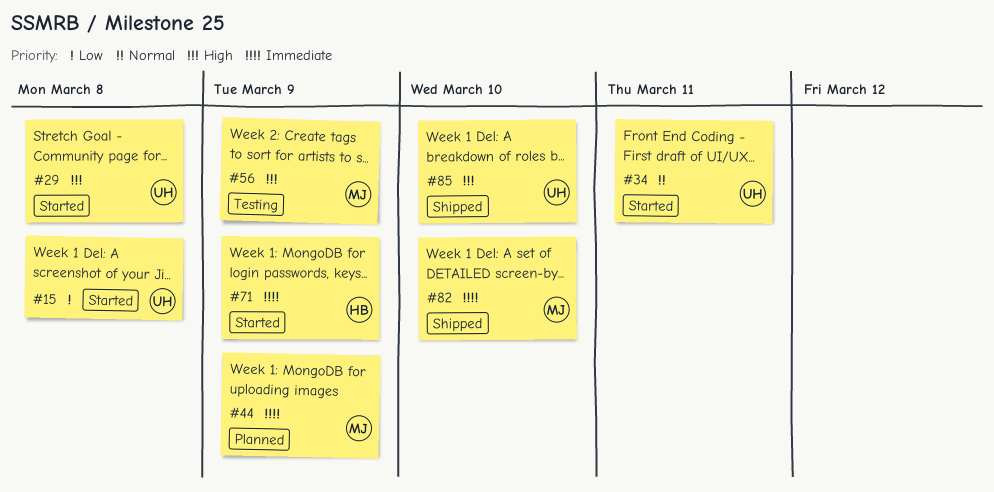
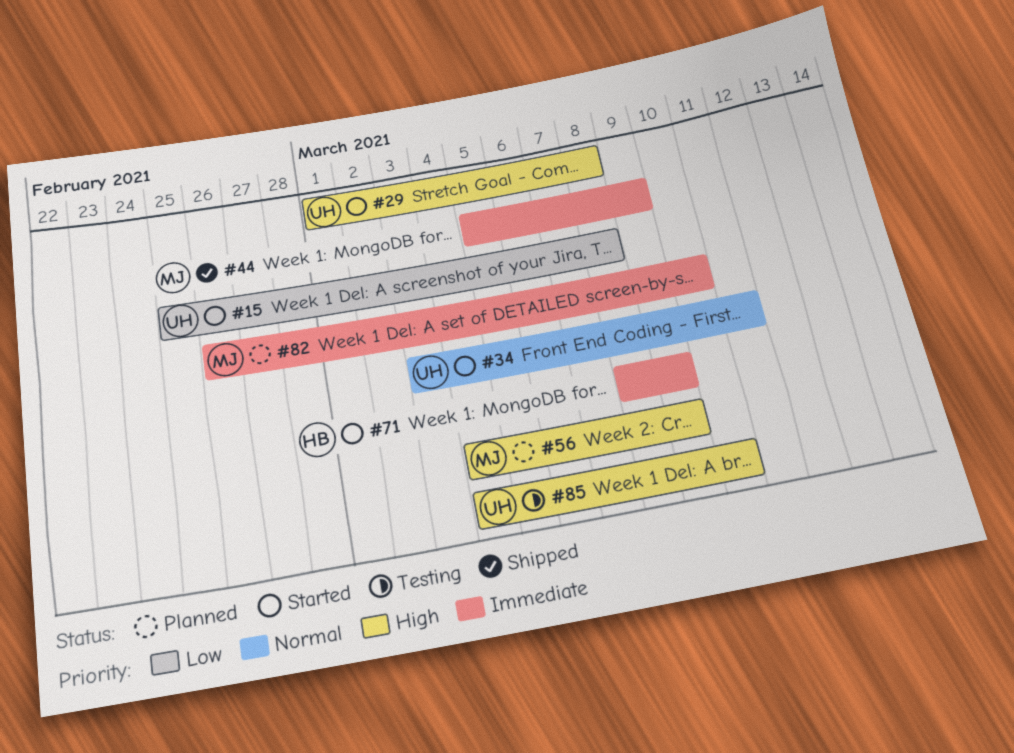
#44, status: Planned -> Shipped
#56, status: Testing -> Planned
#82, status: Shipped -> Planned
#85, status: Shipped -> Testing

